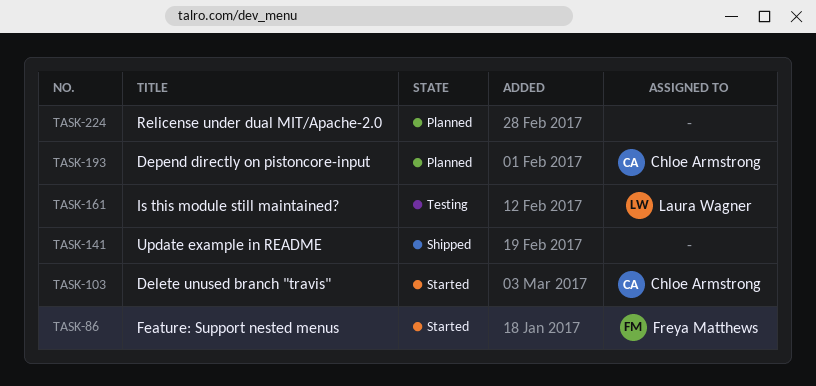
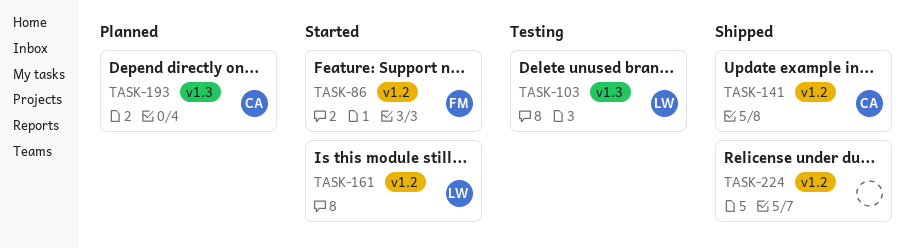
TASK-103, status: Started -> Testing
TASK-103, owner: Chloe Armstrong -> Laura Wagner
TASK-141, owner: none -> Chloe Armstrong
TASK-161, status: Testing -> Started
TASK-224, status: Planned -> Shipped

